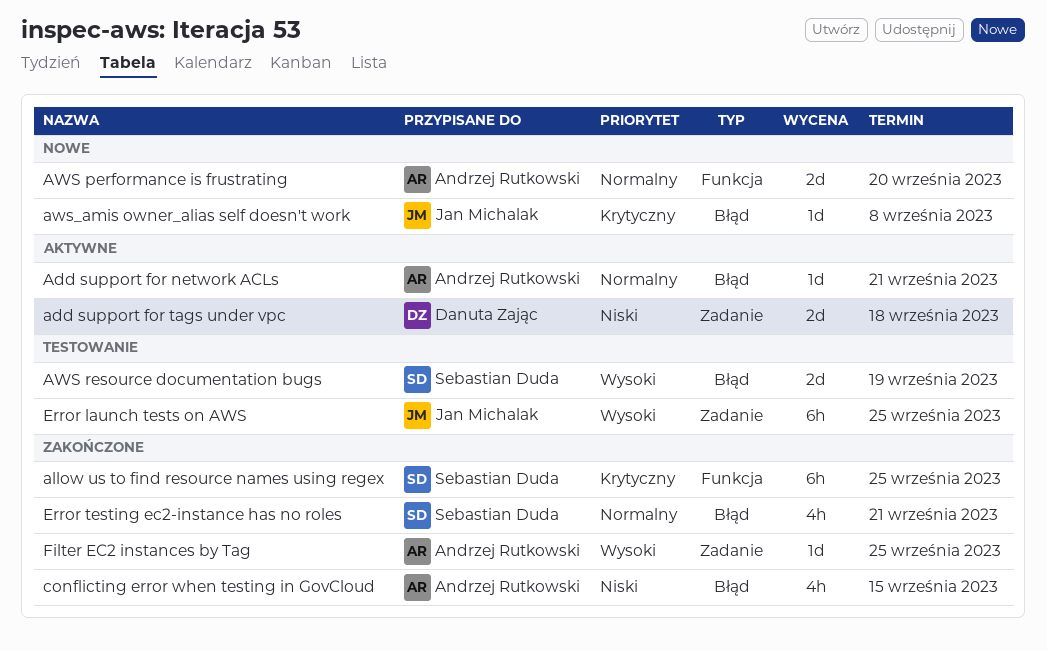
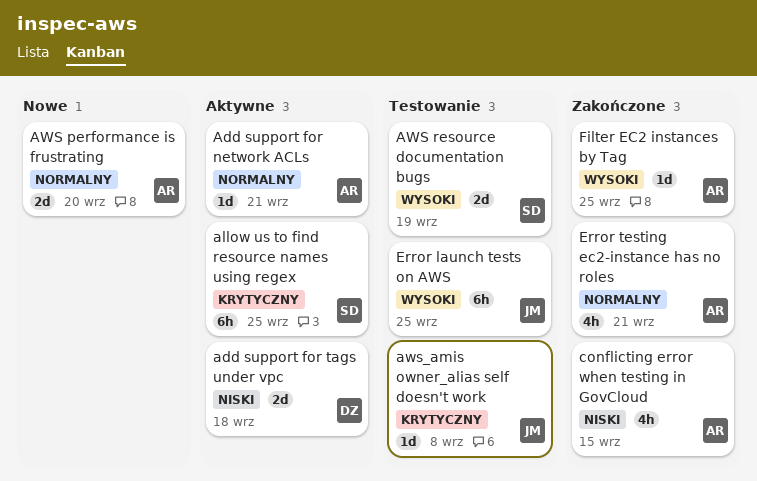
allow us to find resource names using regex, status: Zakończone -> Aktywne
aws_amis owner_alias self doesn't work, status: Nowe -> Testowanie
Error testing ec2-instance has no roles, owner: Sebastian Duda -> Andrzej Rutkowski

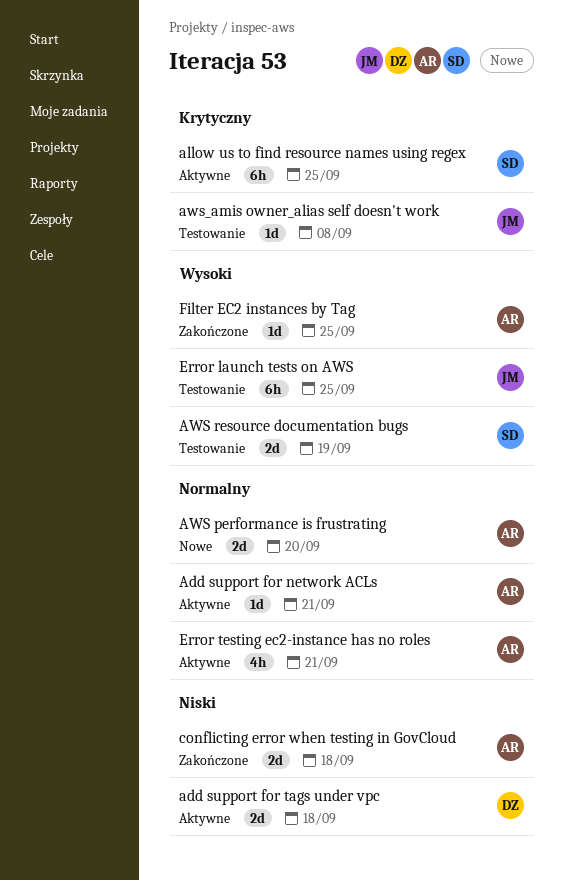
conflicting error when testing in GovCloud, estimate: 4h -> 2d
conflicting error when testing in GovCloud, due: Sep 15 -> Sep 18
Error testing ec2-instance has no roles, status: Zakończone -> Aktywne

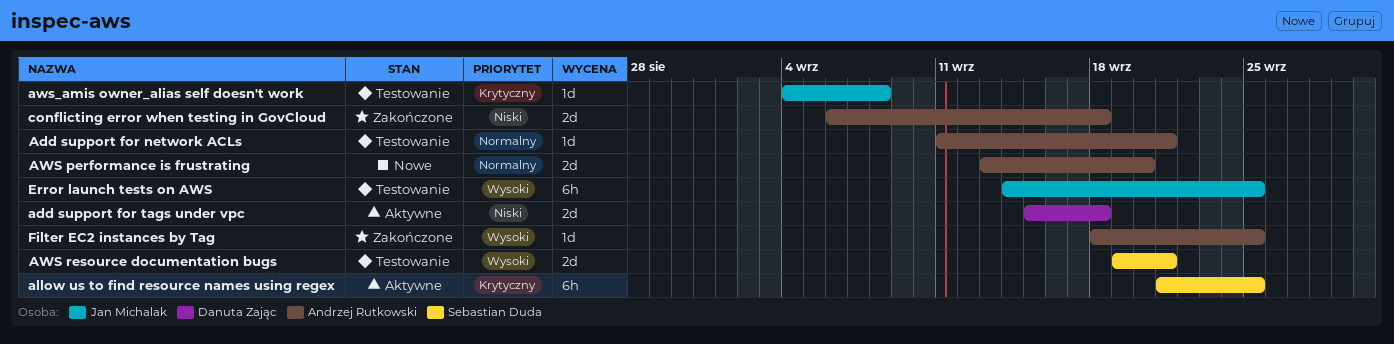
Add support for network ACLs, status: Aktywne -> Testowanie
AWS resource documentation bugs, due: Sep 19 -> Sep 21
Error testing ec2-instance has no roles: present -> none

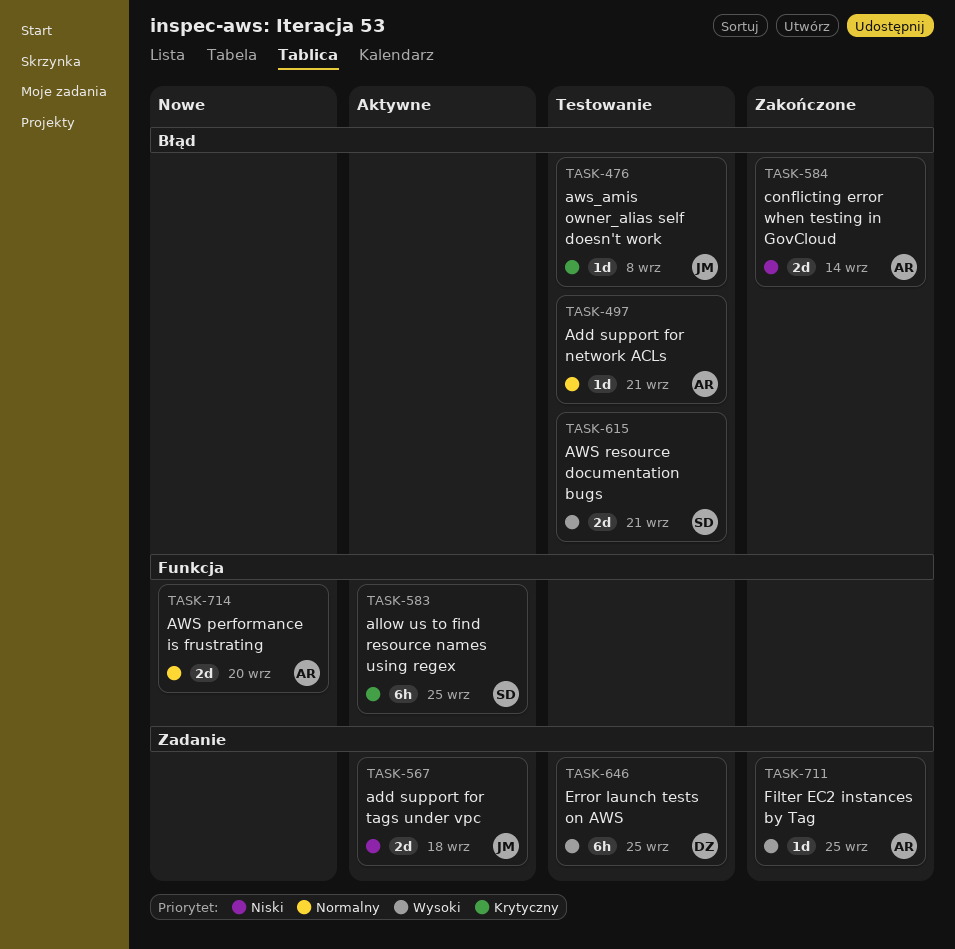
add support for tags under vpc, owner: Danuta Zając -> Jan Michalak
conflicting error when testing in GovCloud, due: Sep 18 -> Sep 14
Error launch tests on AWS, owner: Jan Michalak -> Danuta Zając

